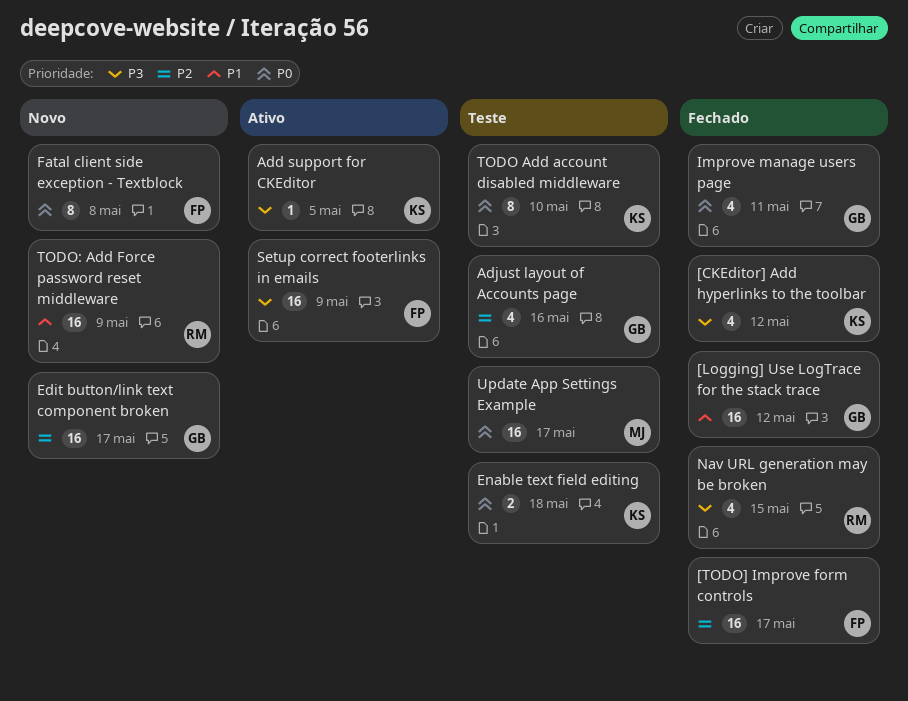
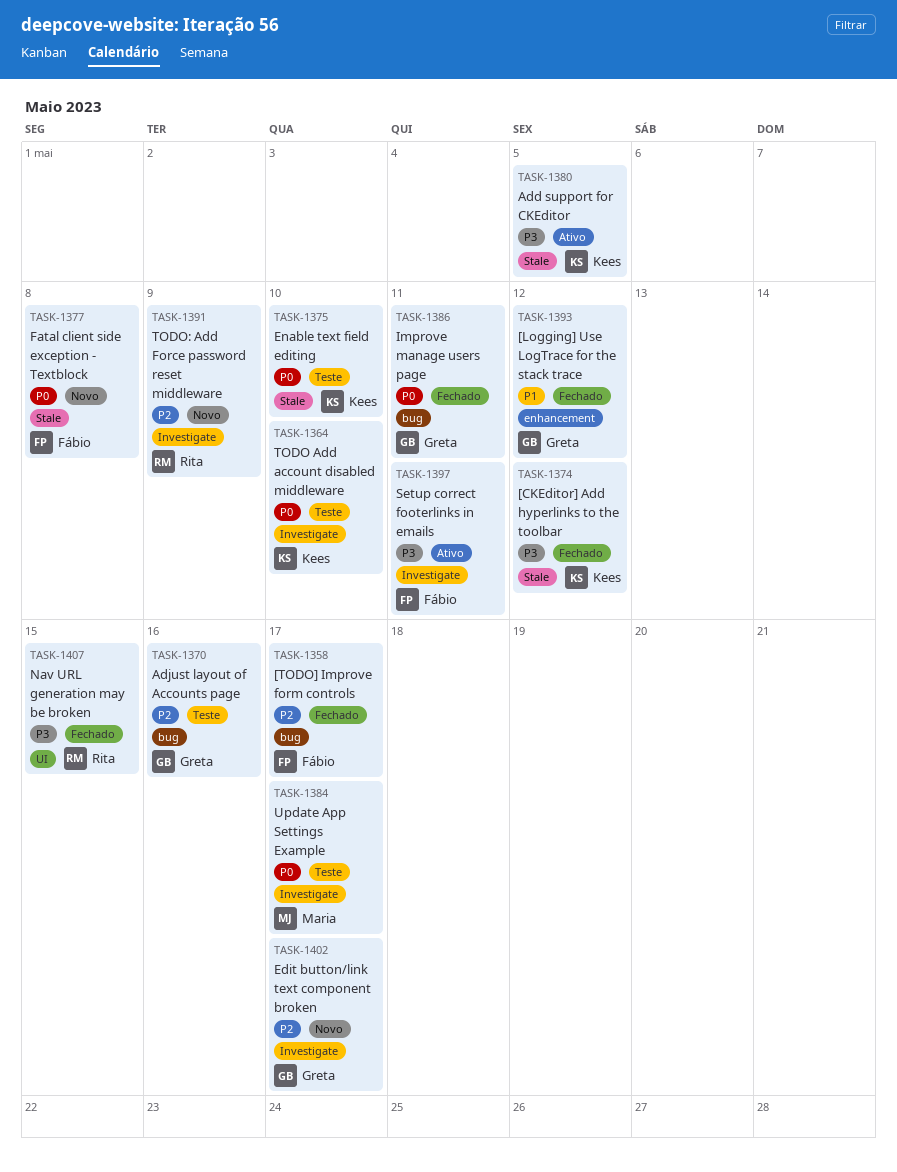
Enable text field editing, due: May 18 -> May 10
Setup correct footerlinks in emails, due: May 9 -> May 11
TODO: Add Force password reset middleware, priority: P1 -> P2

